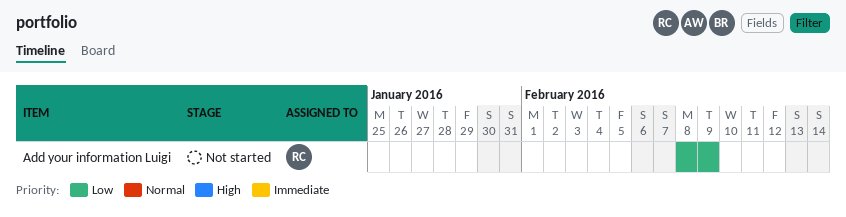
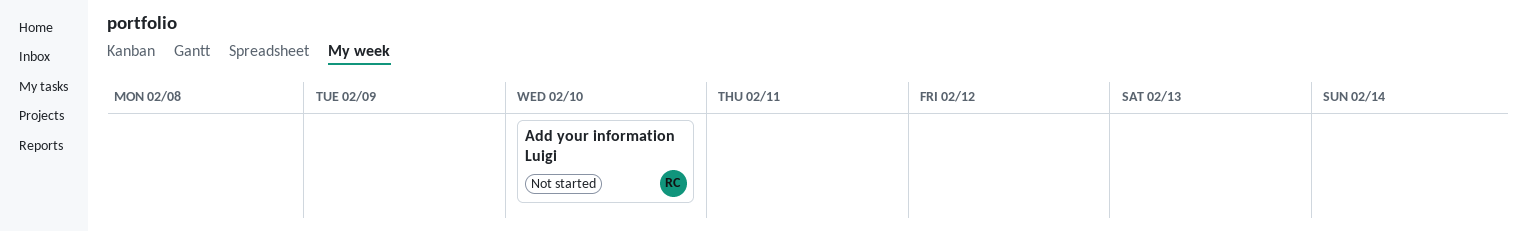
Add your information Luigi, due: Feb 9 -> Feb 10

